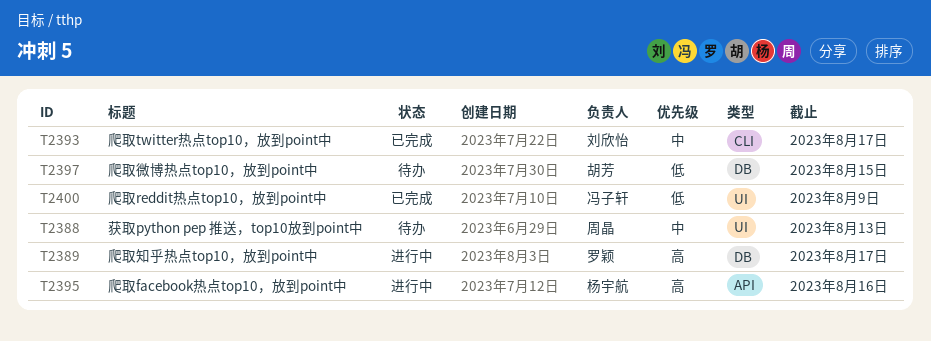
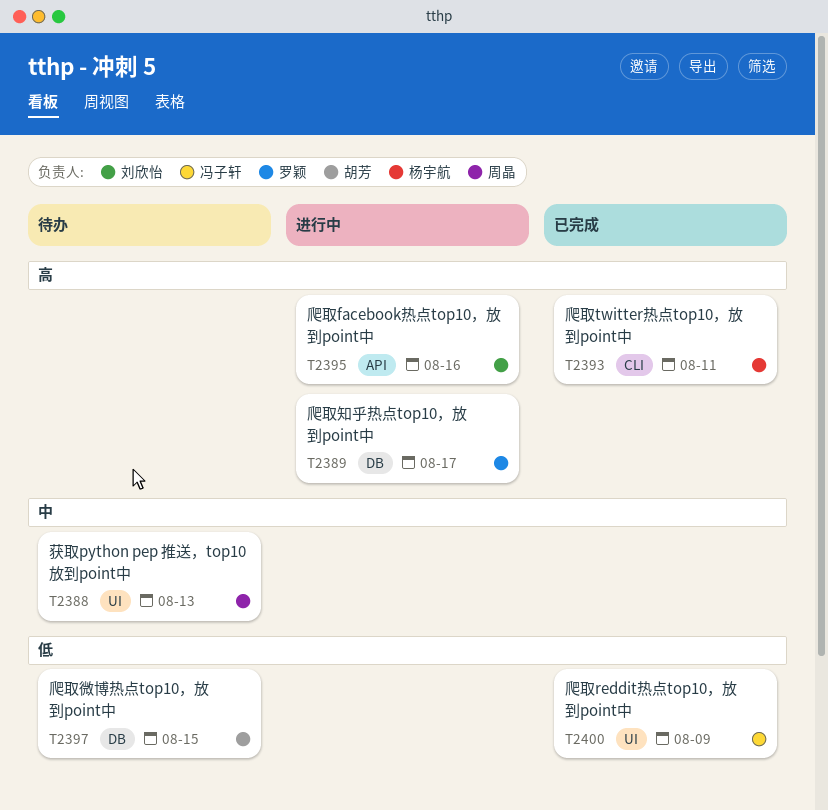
T2393, owner: 刘欣怡 -> 杨宇航
T2393, priority: 中 -> 高
T2393, due: Aug 17 -> Aug 11
T2395, owner: 杨宇航 -> 刘欣怡

